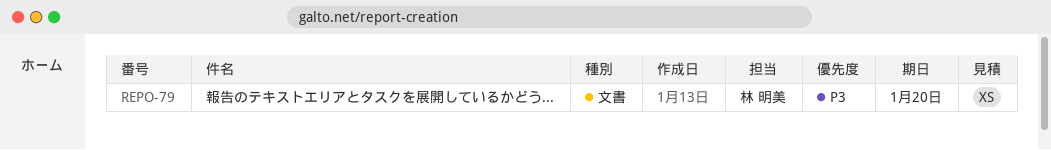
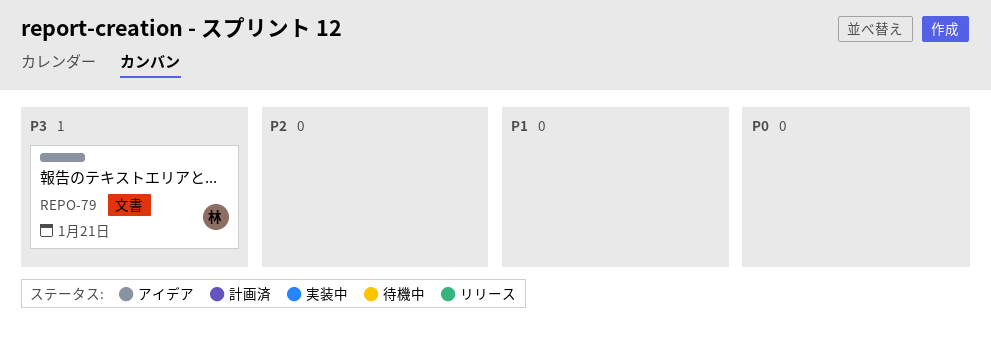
REPO-79, due: Jan 20 -> Jan 21

